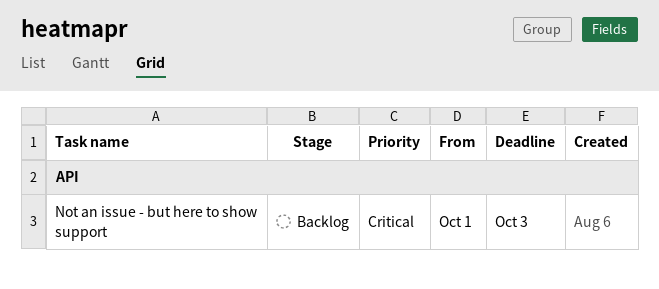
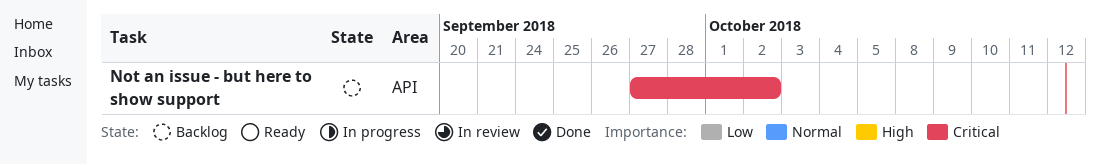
Not an issue - but here to show support, start: Oct 1 -> Sep 27
Not an issue - but here to show support, due: Oct 3 -> Oct 2

